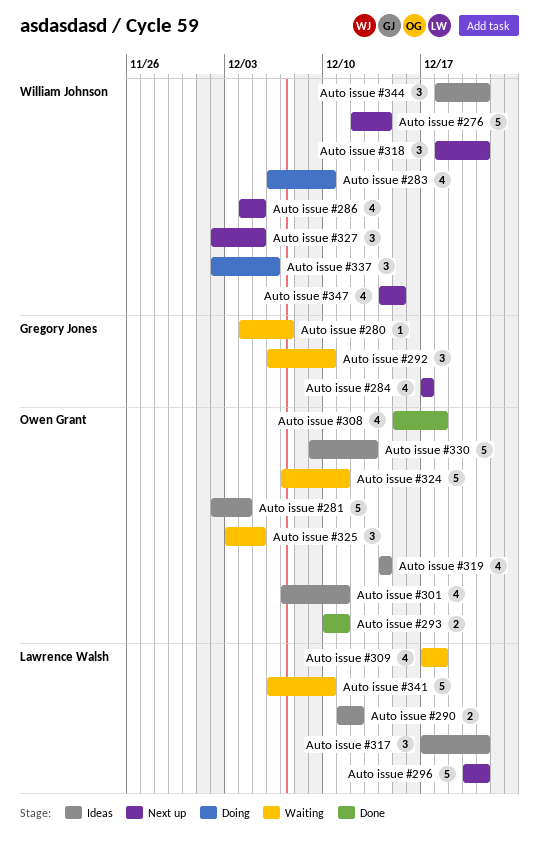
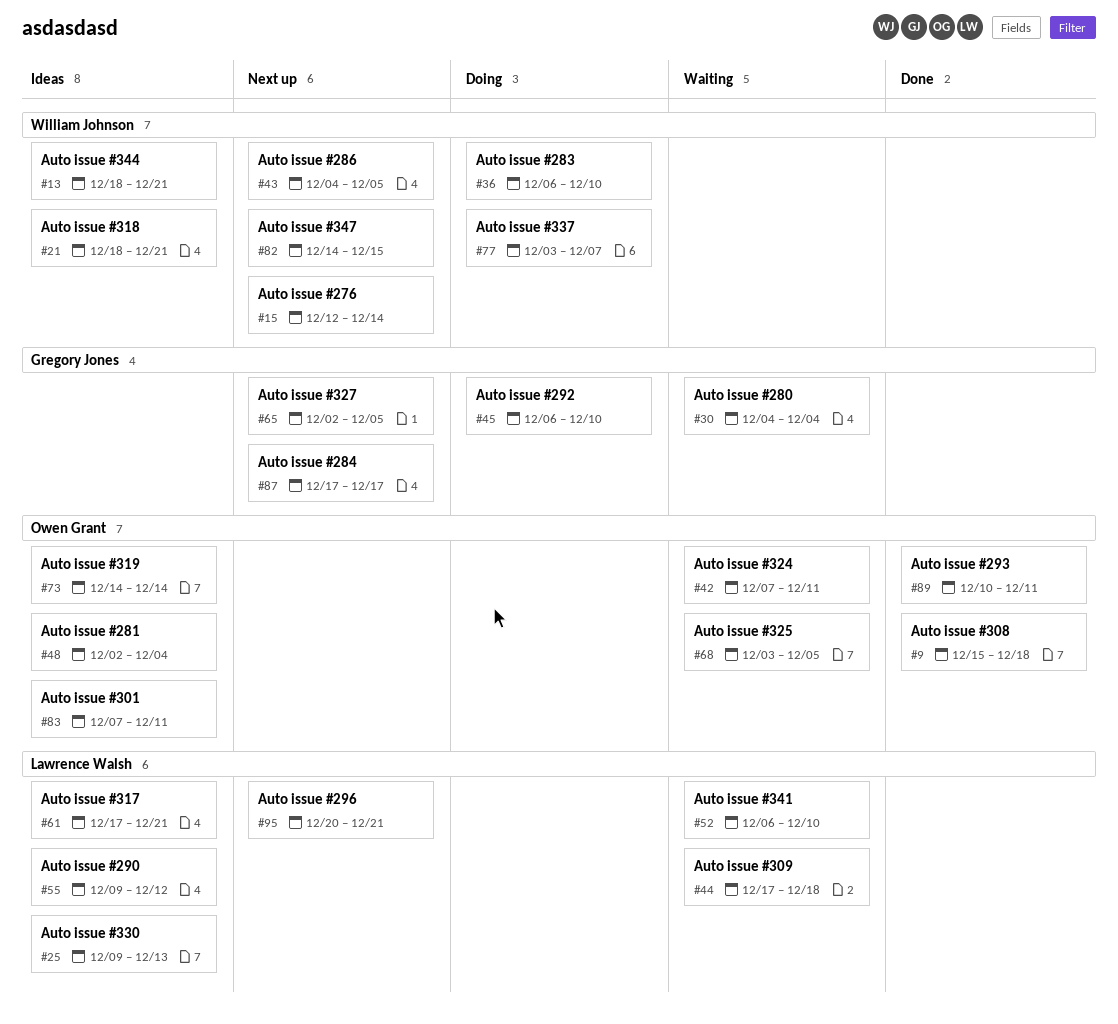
Auto issue #280, due: Dec 7 -> Dec 4
Auto issue #290, start: Dec 11 -> Dec 9
Auto issue #292, status: Waiting -> Doing
Auto issue #318, status: Next up -> Ideas
Auto issue #327, owner: William Johnson -> Gregory Jones
Auto issue #330, owner: Owen Grant -> Lawrence Walsh
Auto issue #337, start: Dec 2 -> Dec 3
Auto issue #337, due: Dec 6 -> Dec 7

